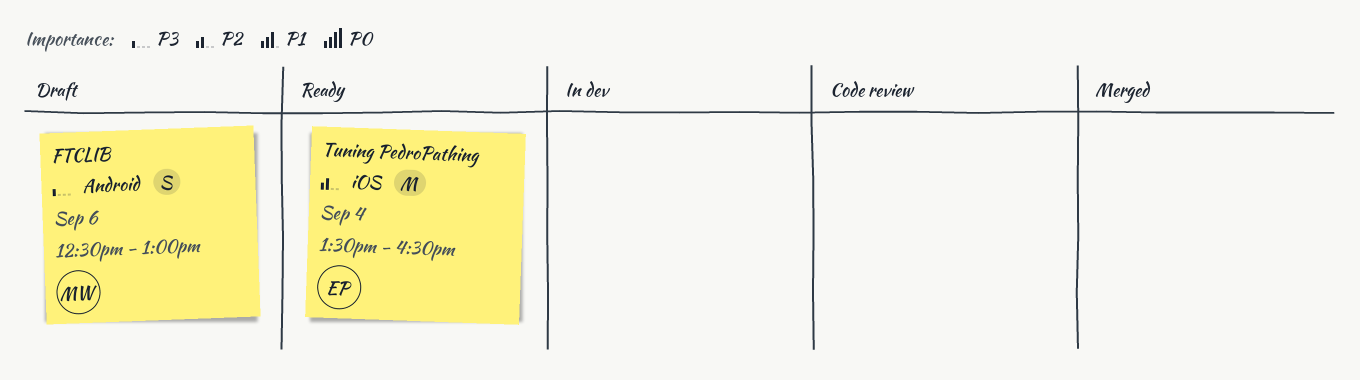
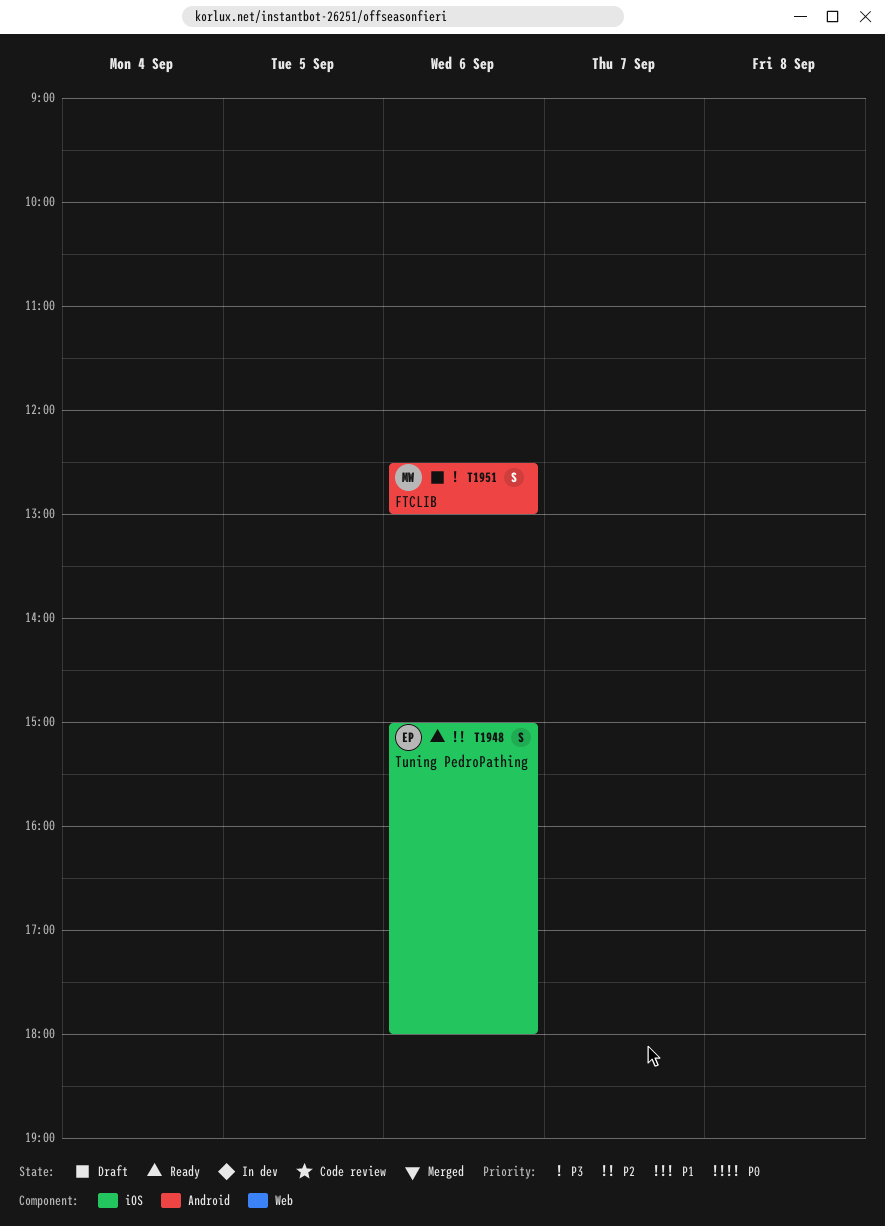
Tuning PedroPathing, estimate: M -> S
Tuning PedroPathing, day: Sep 4 -> Sep 6
Tuning PedroPathing, begins: 13:30 -> 15:00
Tuning PedroPathing, ends: 16:30 -> 18:00

